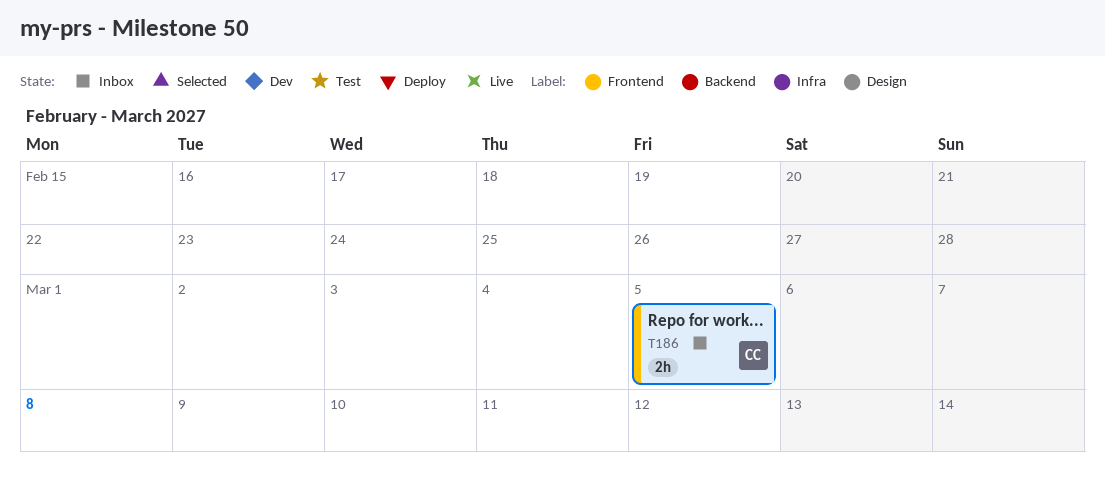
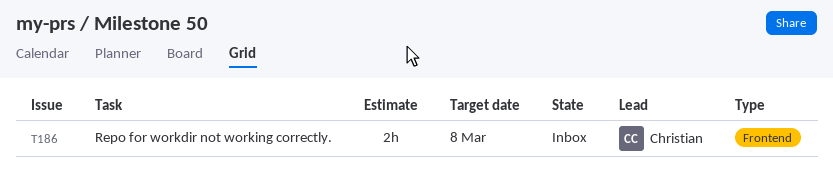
T186, due: Mar 5 -> Mar 8

